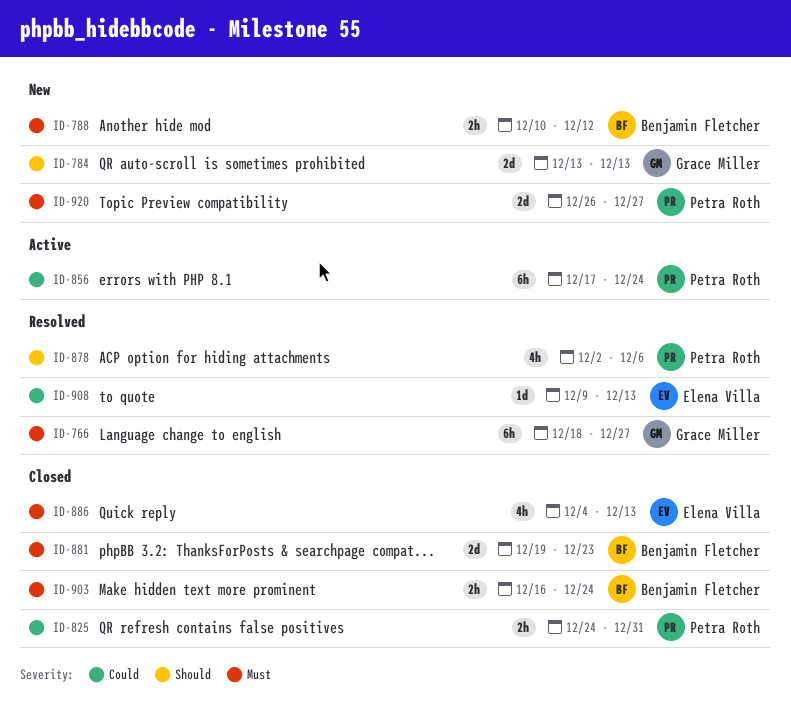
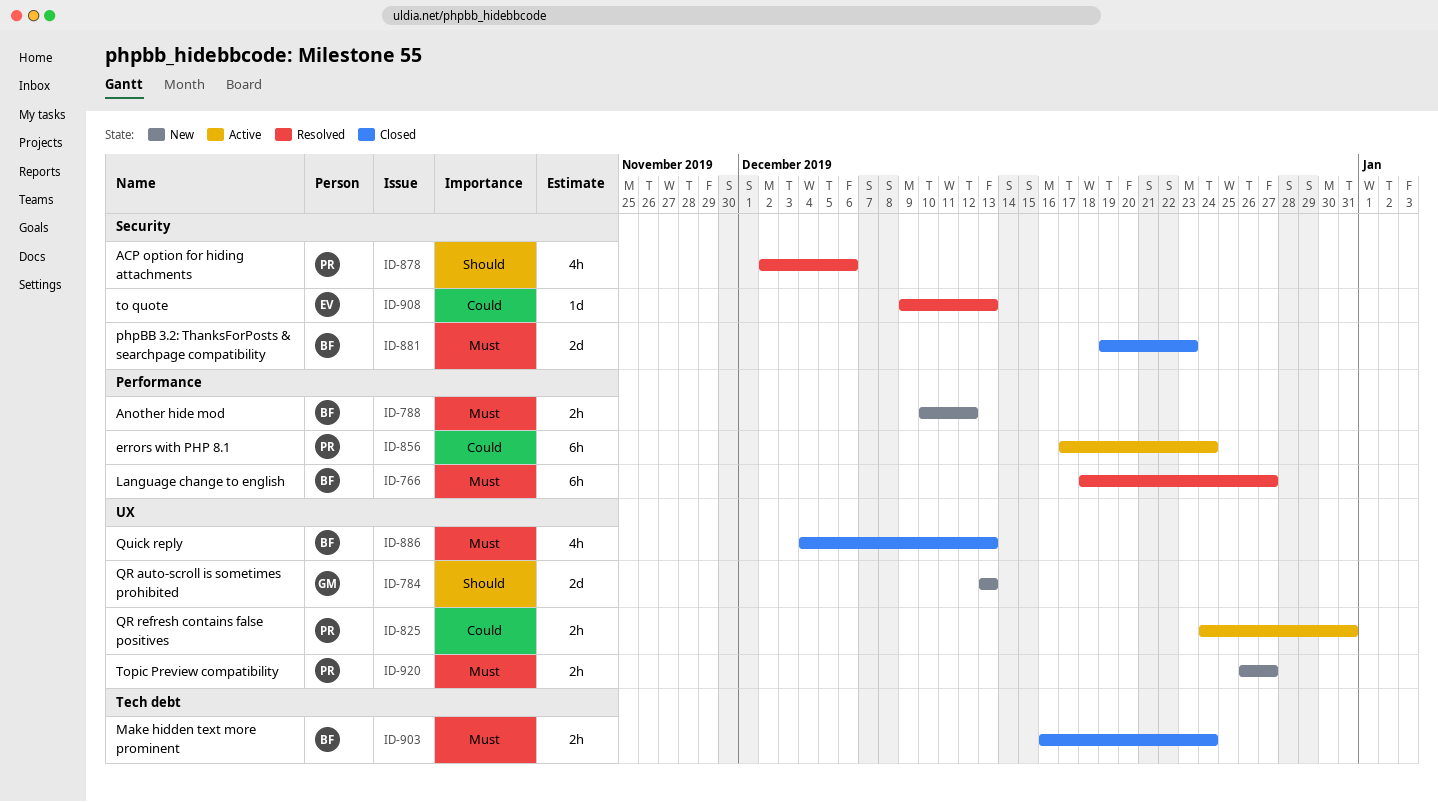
ID-766, owner: Grace Miller -> Benjamin Fletcher
ID-825, status: Closed -> Active
ID-886, owner: Elena Villa -> Benjamin Fletcher
ID-920, estimate: 2d -> 2h

